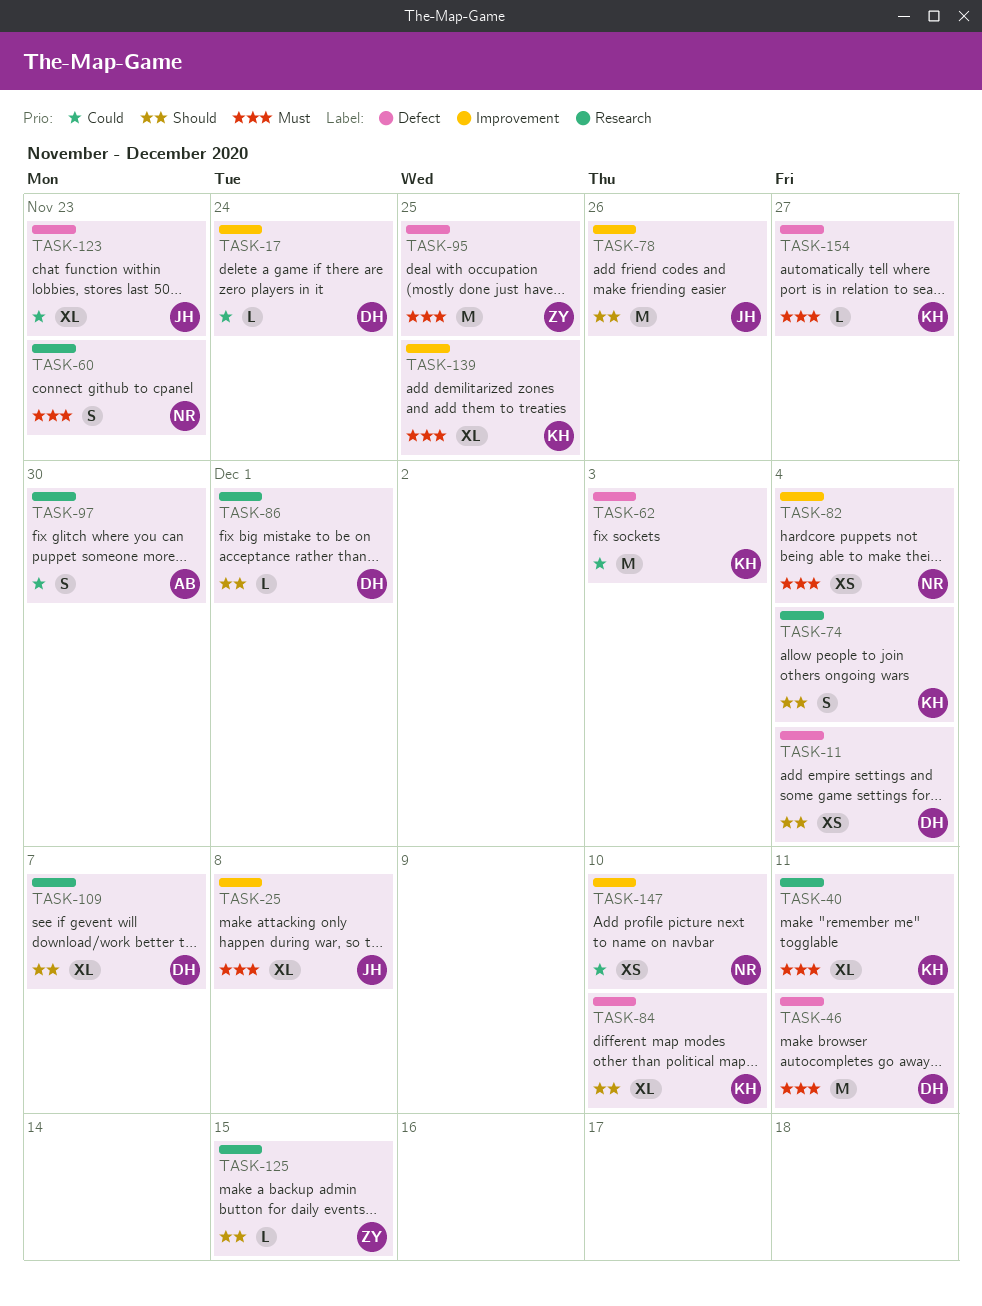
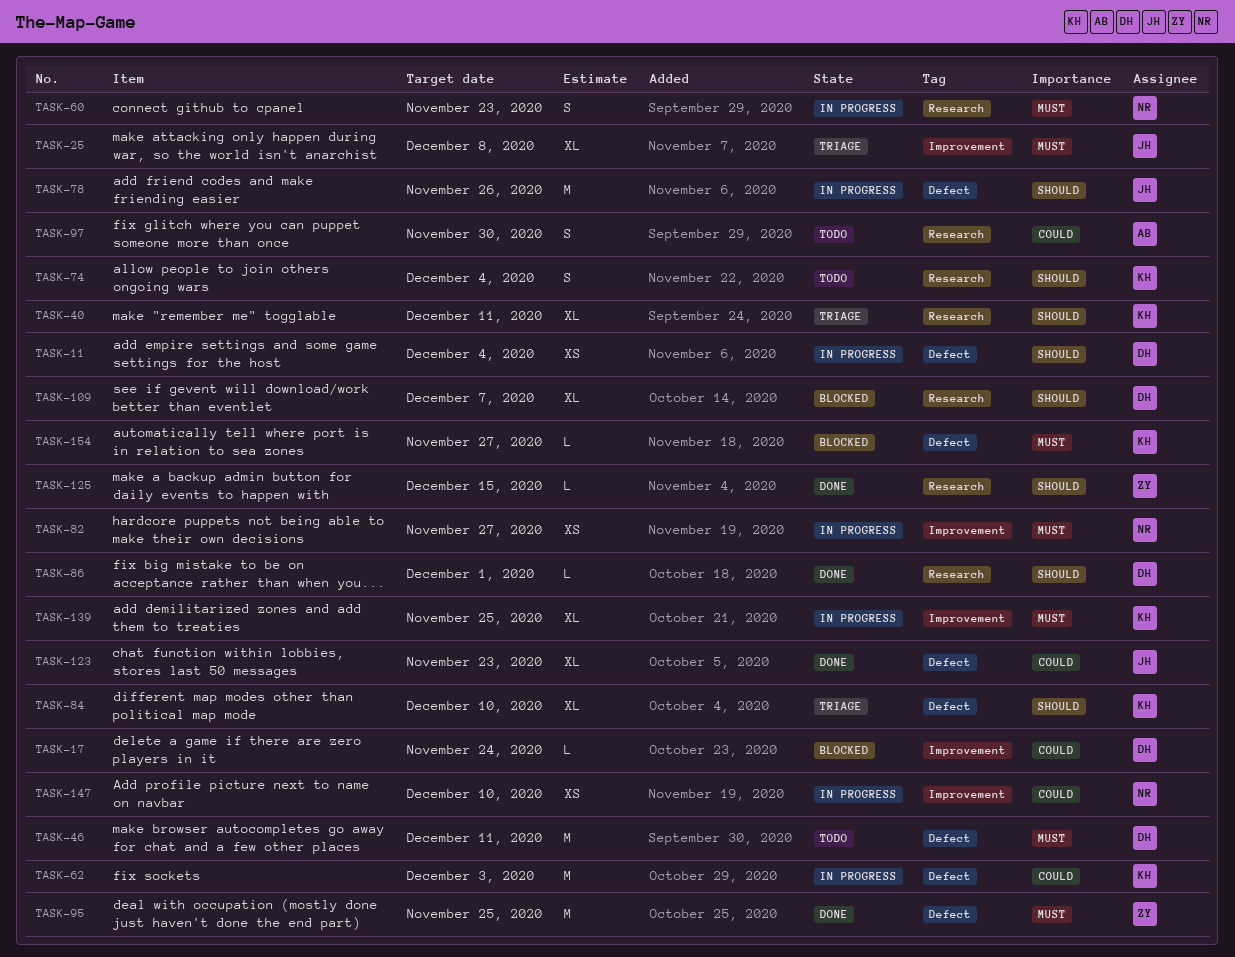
TASK-40, priority: Must -> Should
TASK-78, label: Improvement -> Defect
TASK-82, due: Dec 4 -> Nov 27

